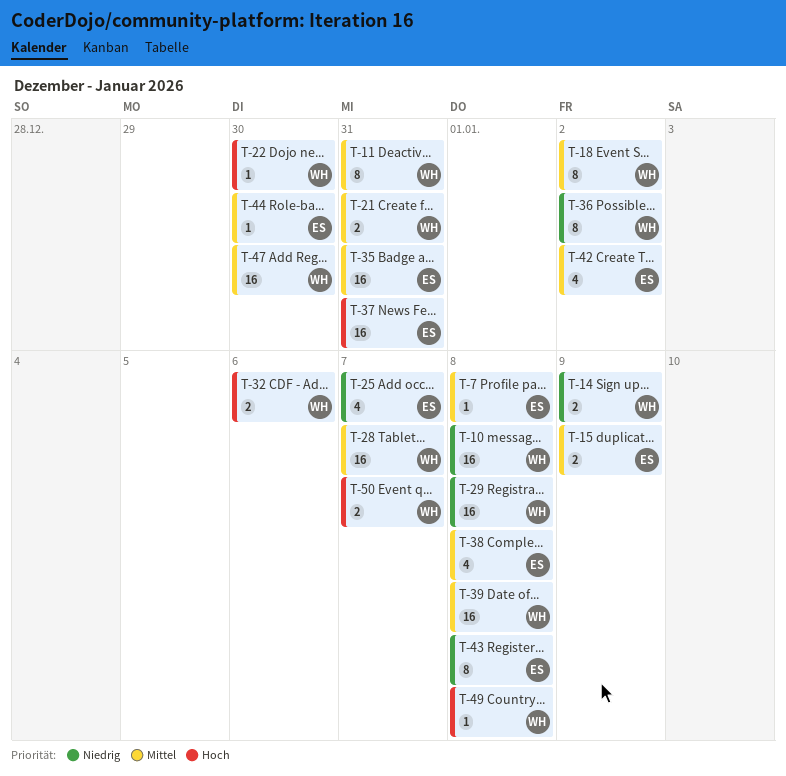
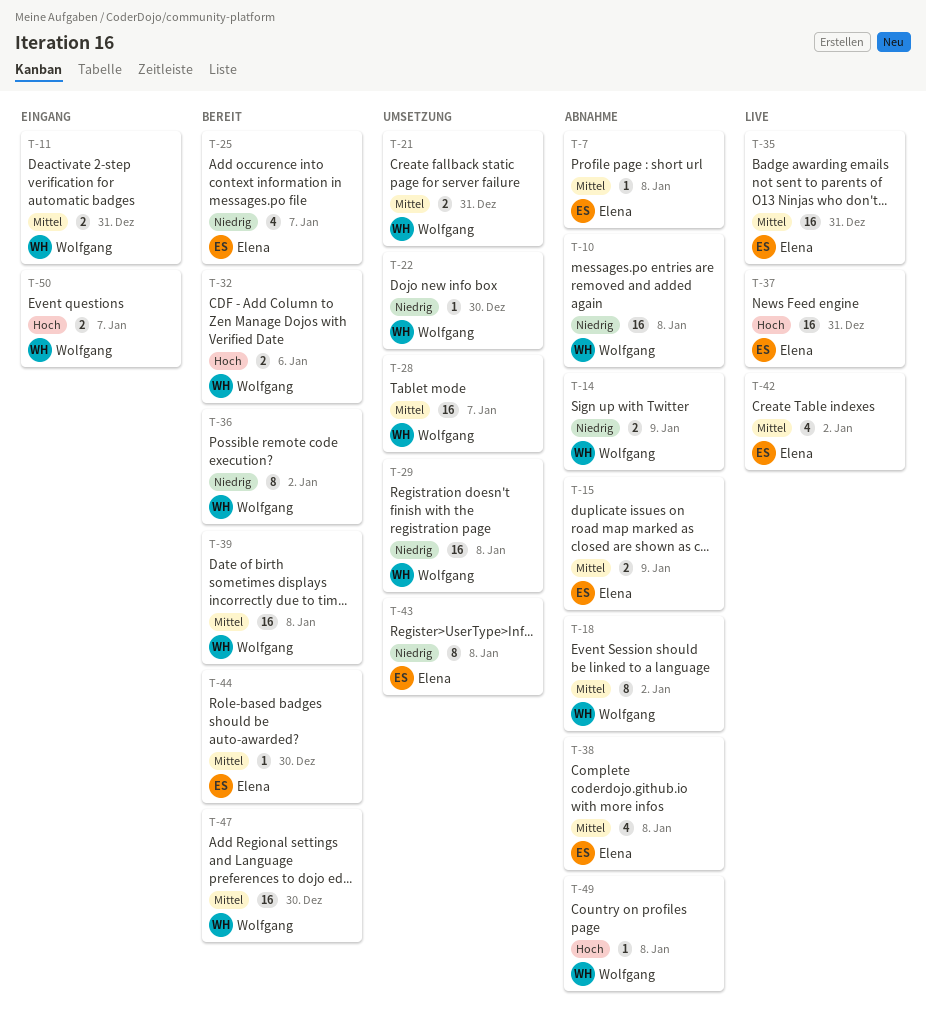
T-11, estimate: 8 -> 2
T-22, priority: Hoch -> Niedrig

